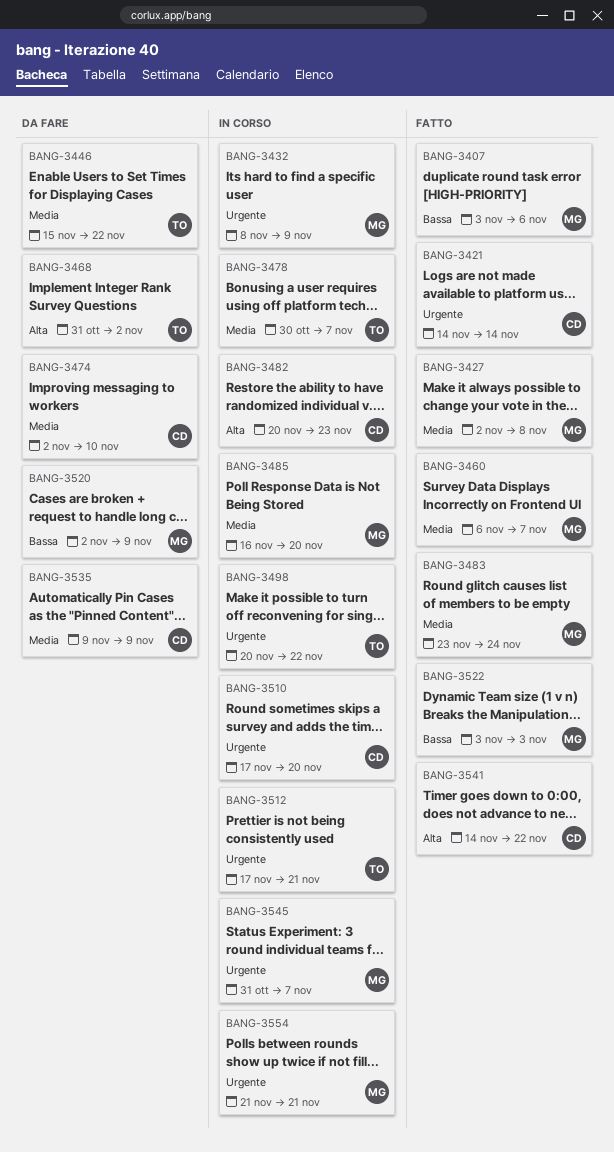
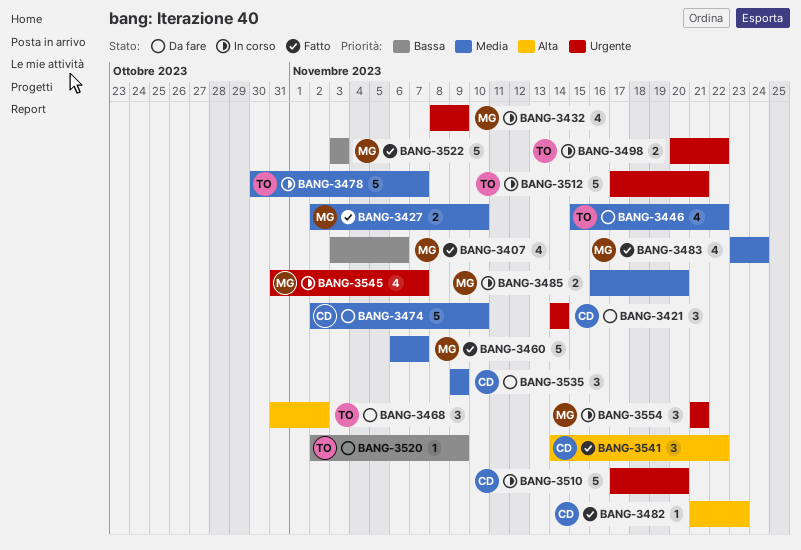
BANG-3421, status: Fatto -> Da fare
BANG-3427, due: Nov 8 -> Nov 10
BANG-3482, status: In corso -> Fatto
BANG-3482, start: Nov 20 -> Nov 21
BANG-3520, owner: MG -> TO

